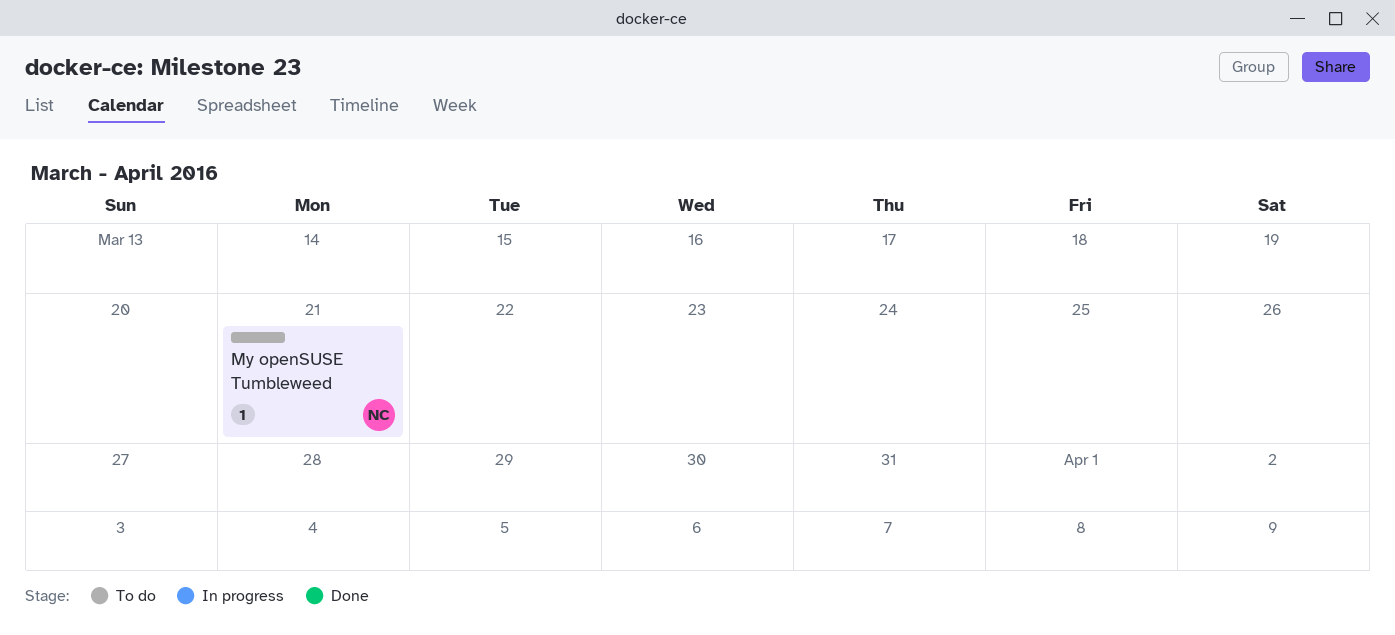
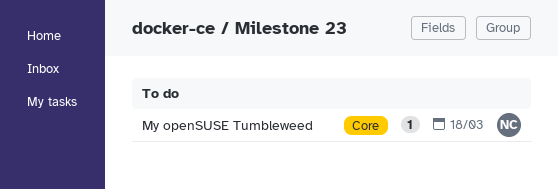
My openSUSE Tumbleweed, due: Mar 21 -> Mar 18

